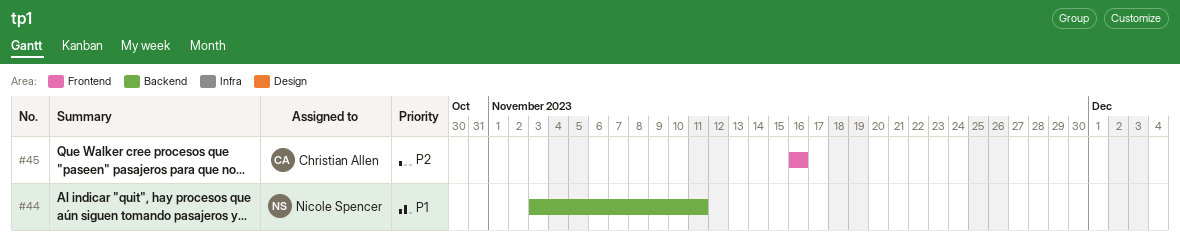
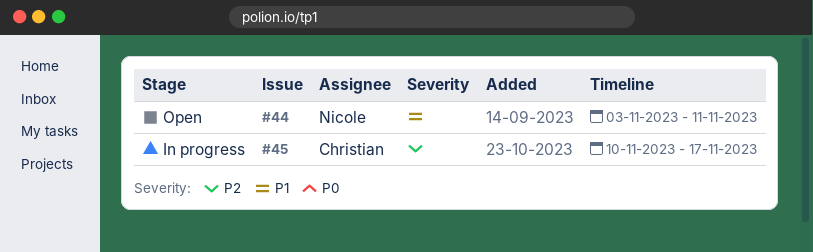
#45, start: Nov 16 -> Nov 10
#45, due: Nov 16 -> Nov 17

